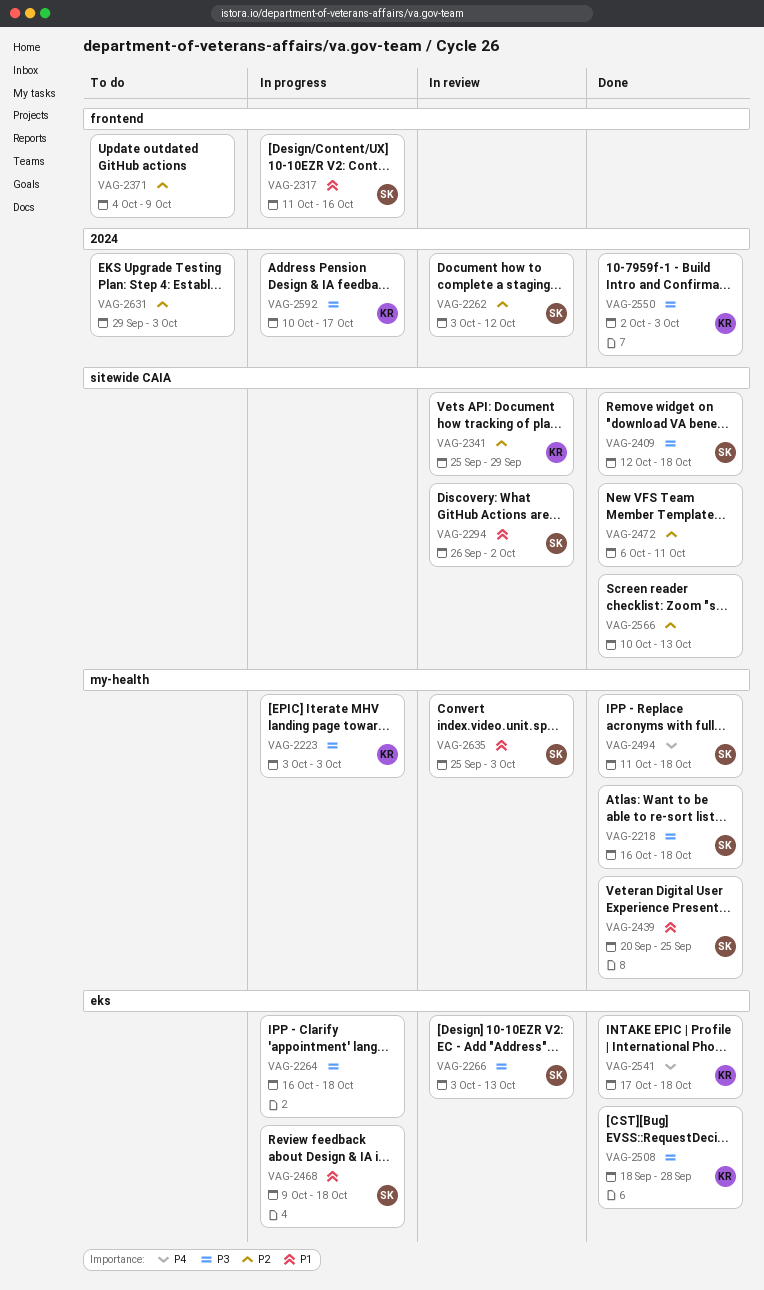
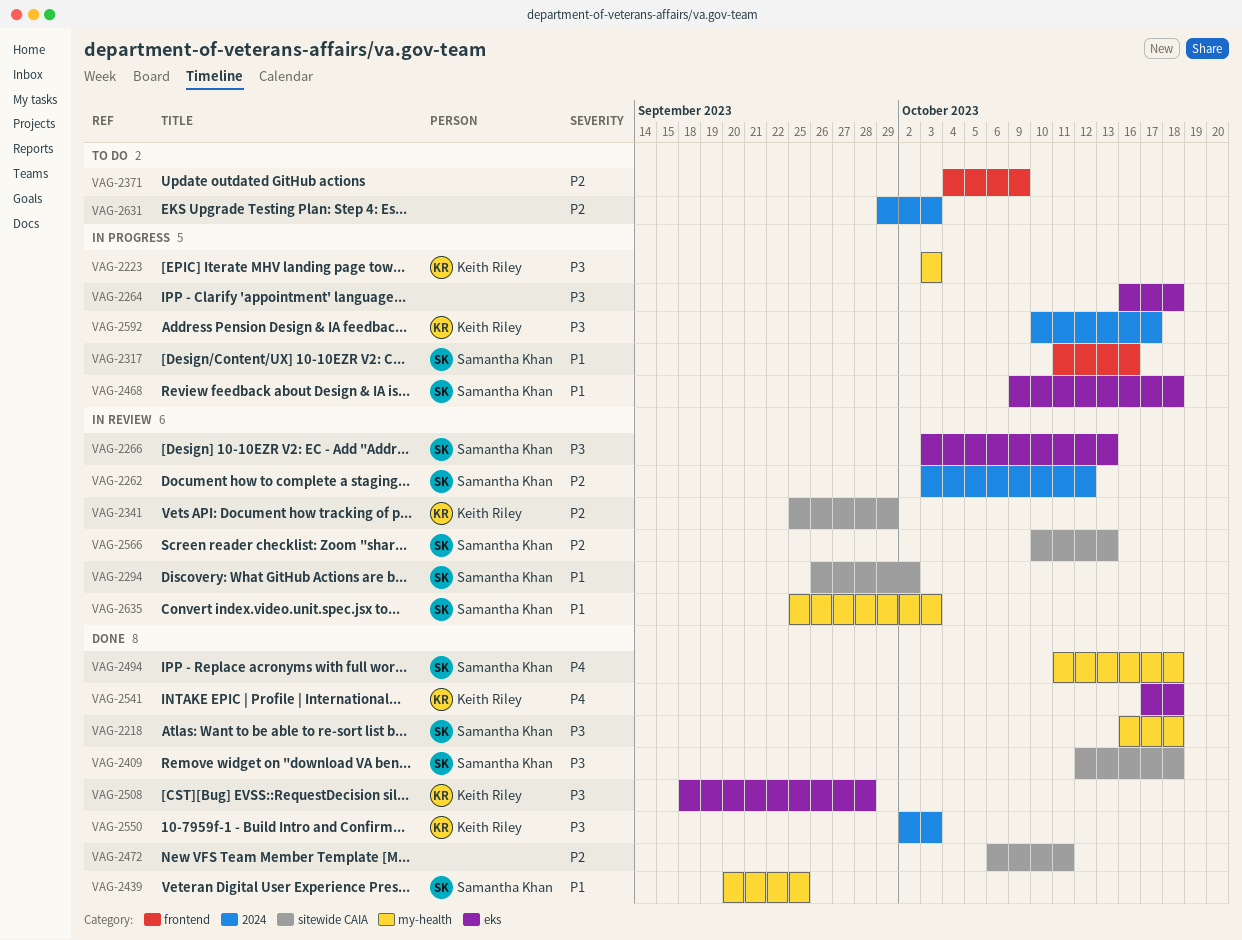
VAG-2566, status: Done -> In review
VAG-2566, owner: none -> Samantha Khan

